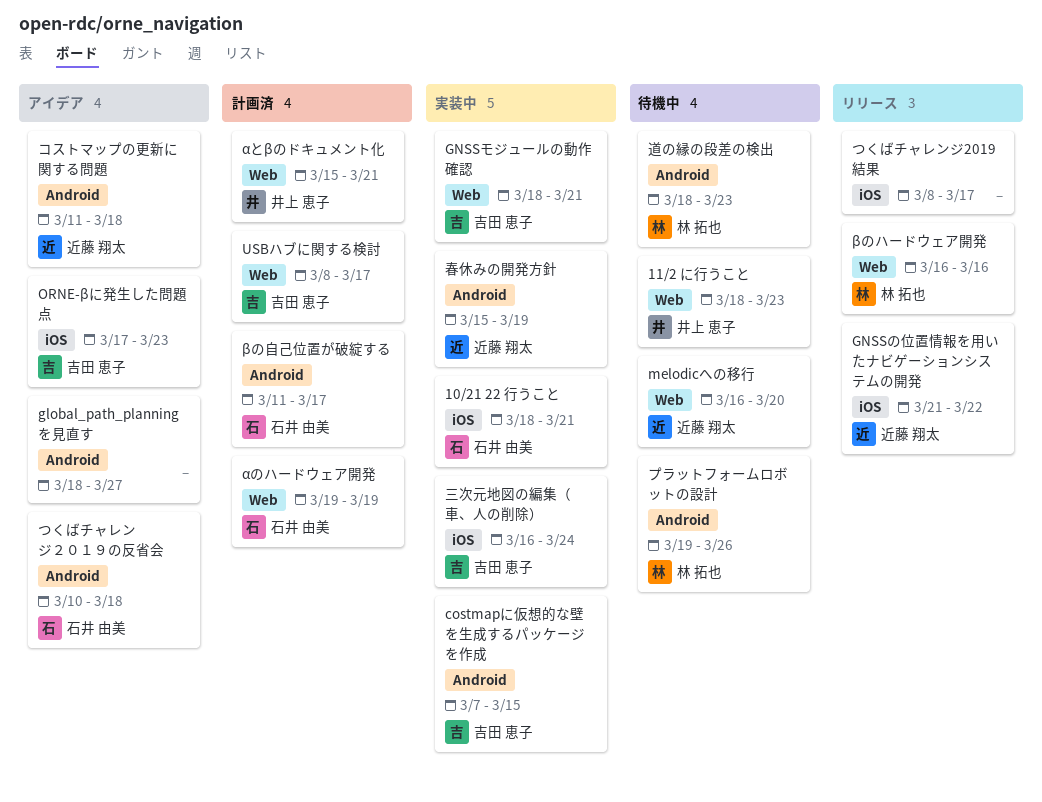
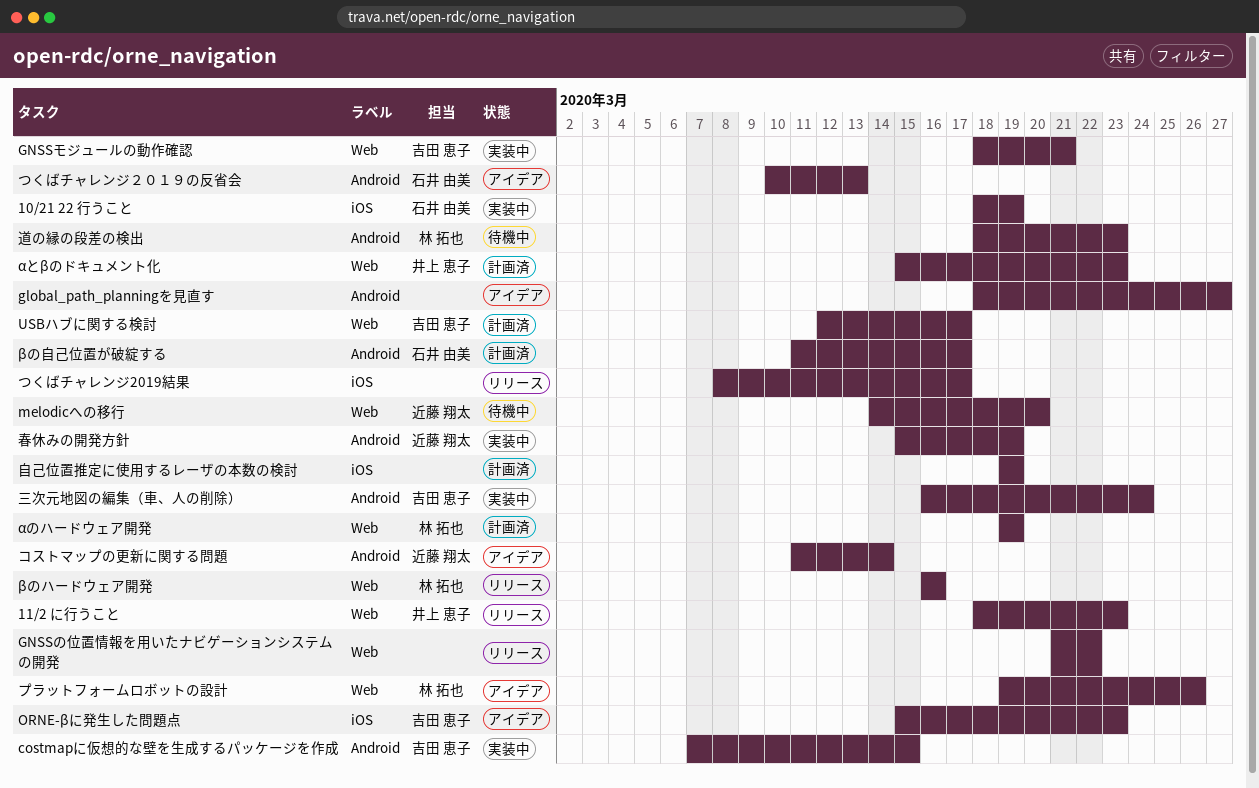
10/21 22 行うこと, due: Mar 21 -> Mar 19
11/2 に行うこと, status: 待機中 -> リリース
GNSSの位置情報を用いたナビゲーションシステムの開発, owner: 近藤 翔太 -> none
GNSSの位置情報を用いたナビゲーションシステムの開発, label: iOS -> Web
melodicへの移行, start: Mar 16 -> Mar 14
ORNE-βに発生した問題点, start: Mar 17 -> Mar 15
USBハブに関する検討, start: Mar 8 -> Mar 12
αとβのドキュメント化, due: Mar 21 -> Mar 23
αのハードウェア開発, owner: 石井 由美 -> 林 拓也
つくばチャレンジ２０１９の反省会, due: Mar 18 -> Mar 13
コストマップの更新に関する問題, due: Mar 18 -> Mar 14
プラットフォームロボットの設計, status: 待機中 -> アイデア
プラットフォームロボットの設計, label: Android -> Web
三次元地図の編集（車、人の削除）, label: iOS -> Android
自己位置推定に使用するレーザの本数の検討: none -> present

